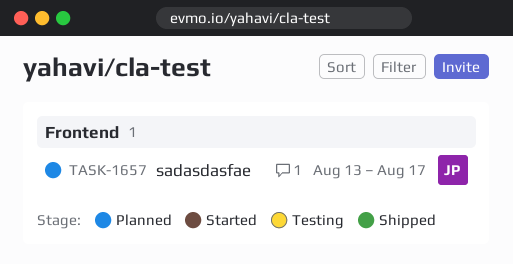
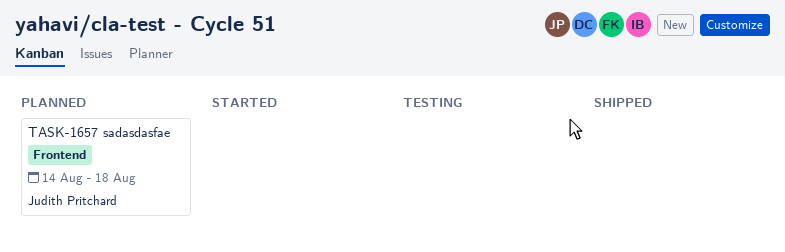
TASK-1657, start: Aug 13 -> Aug 14
TASK-1657, due: Aug 17 -> Aug 18

